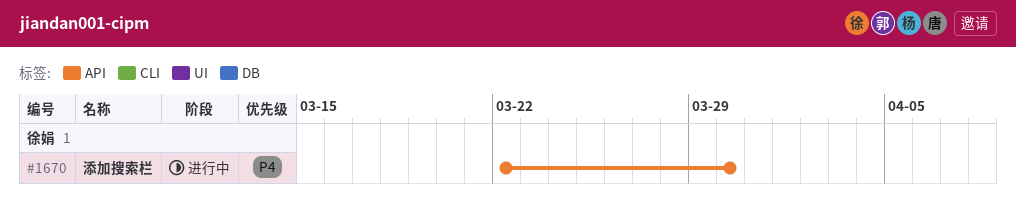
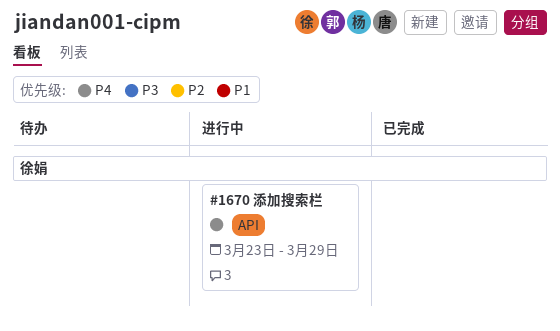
#1670, start: Mar 22 -> Mar 23
#1670, due: Mar 30 -> Mar 29

